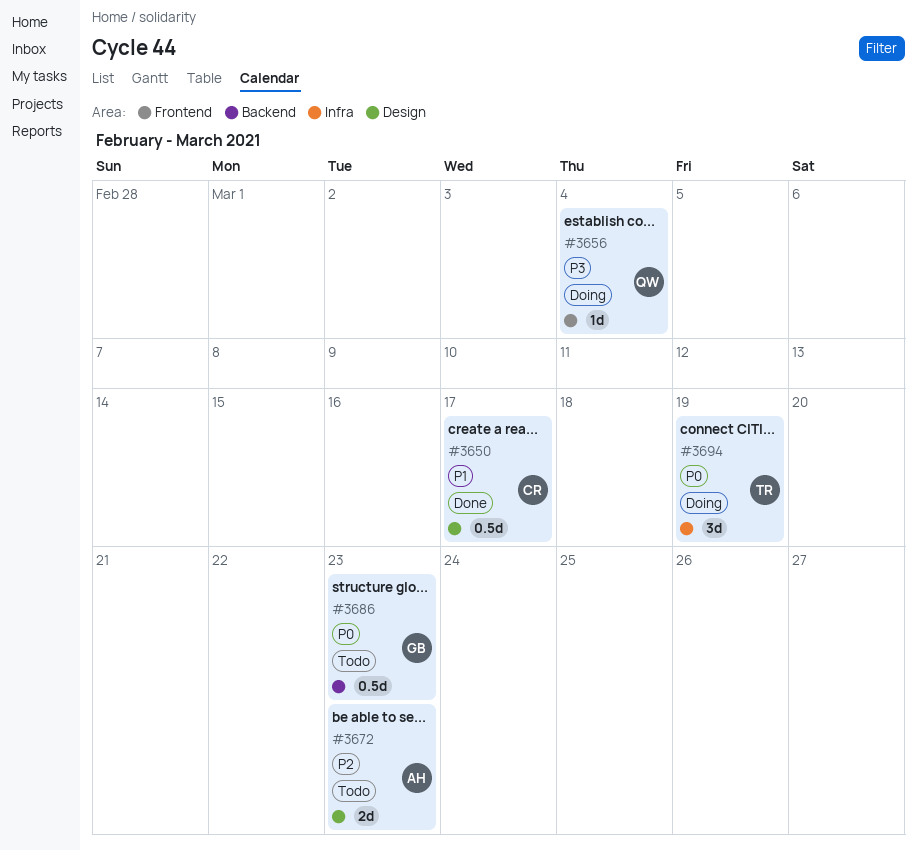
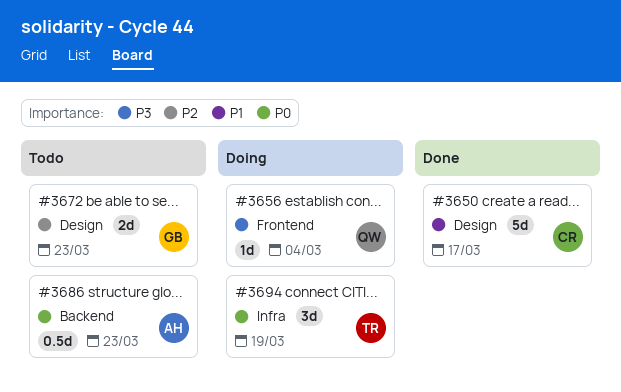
#3650, estimate: 0.5d -> 5d
#3672, owner: AH -> GB
#3686, owner: GB -> AH

